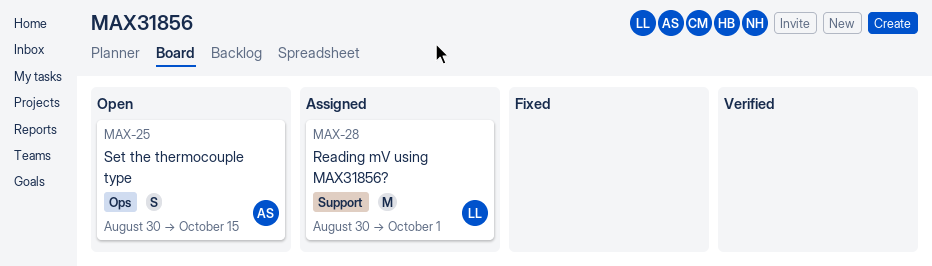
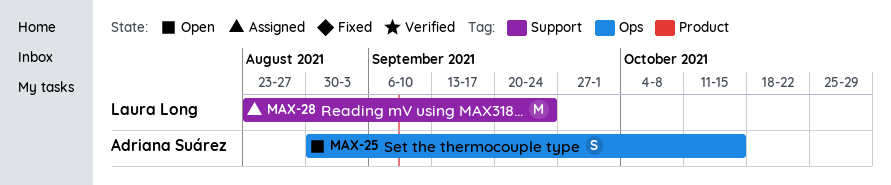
MAX-28, start: Aug 30 -> Aug 23
MAX-28, due: Oct 1 -> Sep 24

